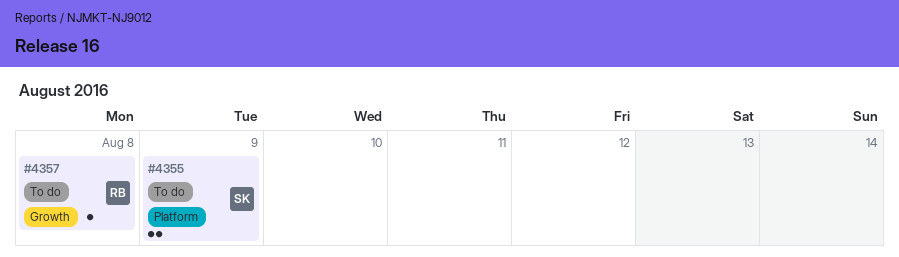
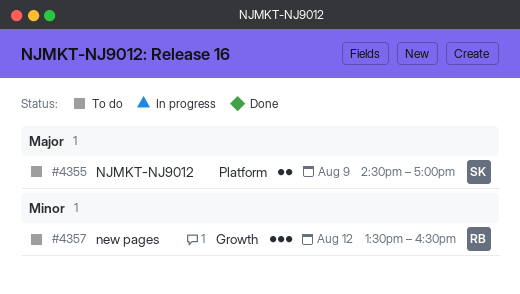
#4357, estimate: 1 -> 3
#4357, day: Aug 8 -> Aug 12

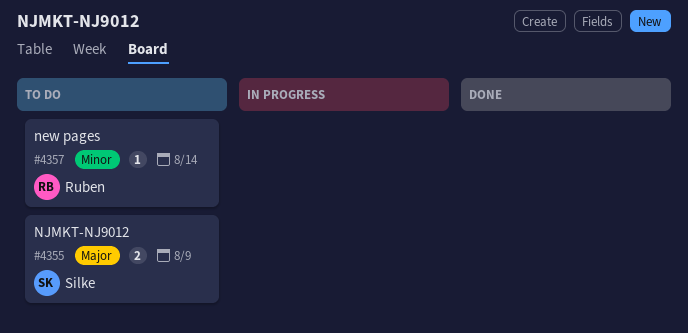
#4357, estimate: 3 -> 1
#4357, day: Aug 12 -> Aug 14

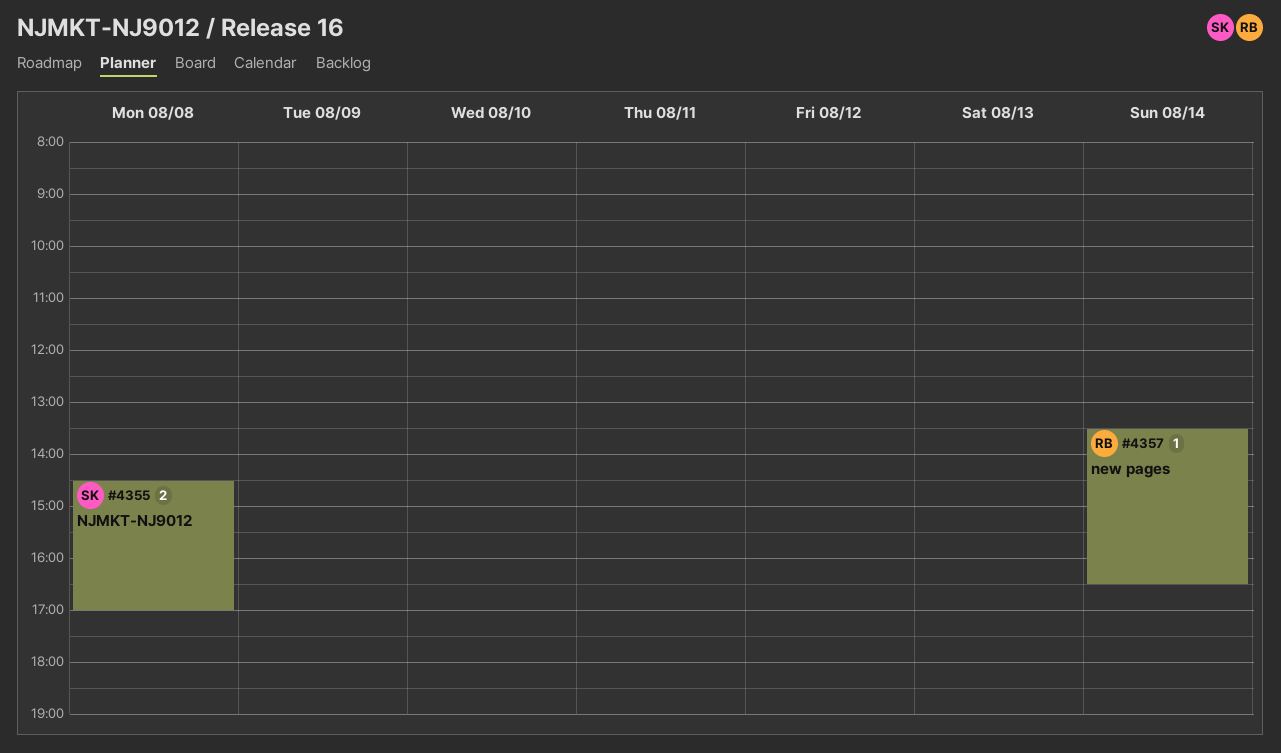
#4355, day: Aug 9 -> Aug 8

